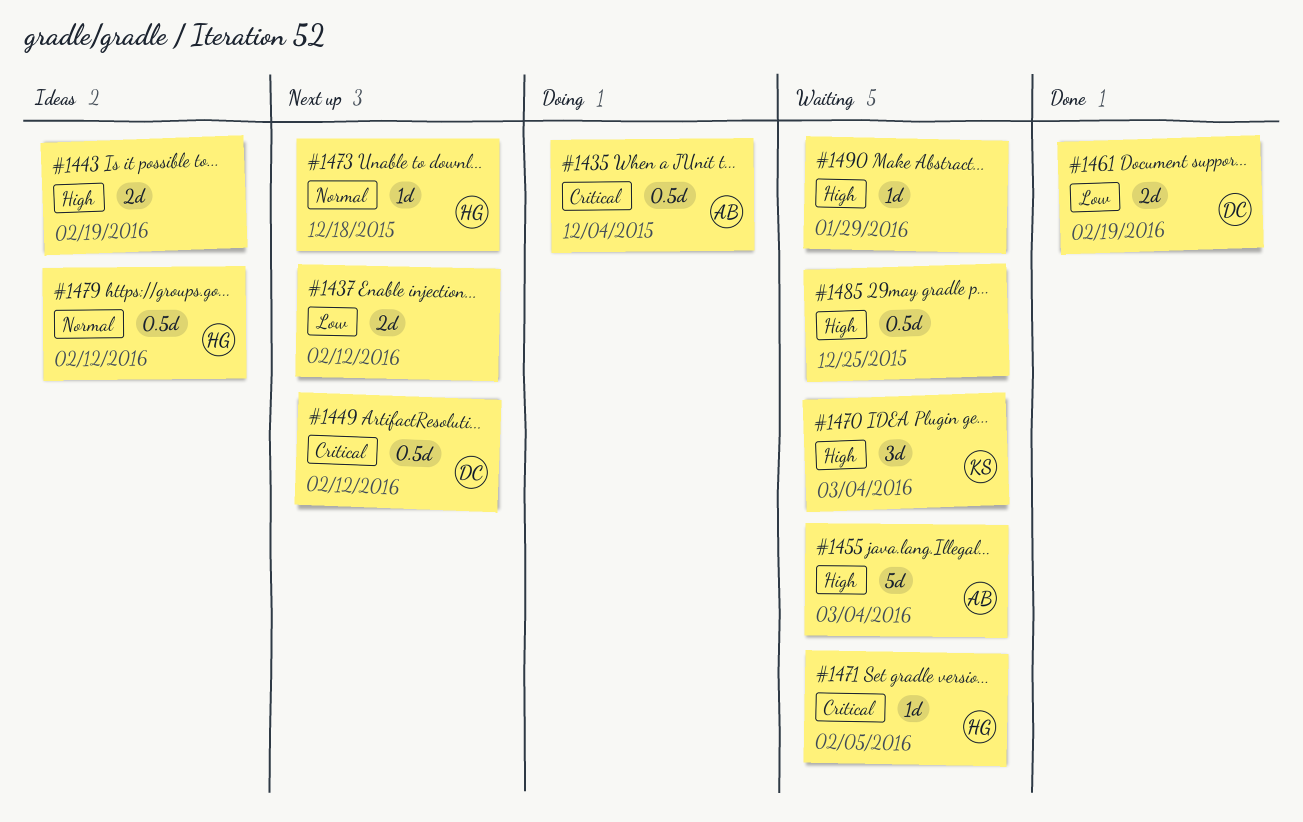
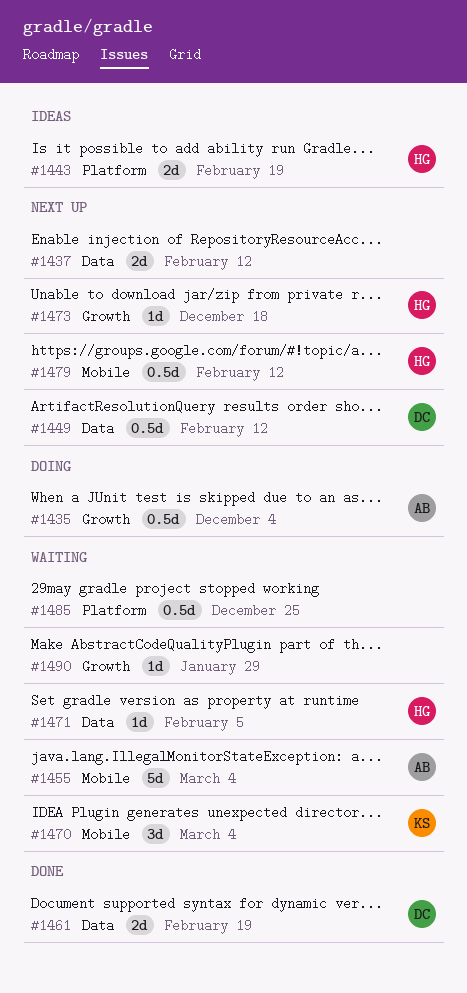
#1443, owner: none -> HG
#1479, status: Ideas -> Next up

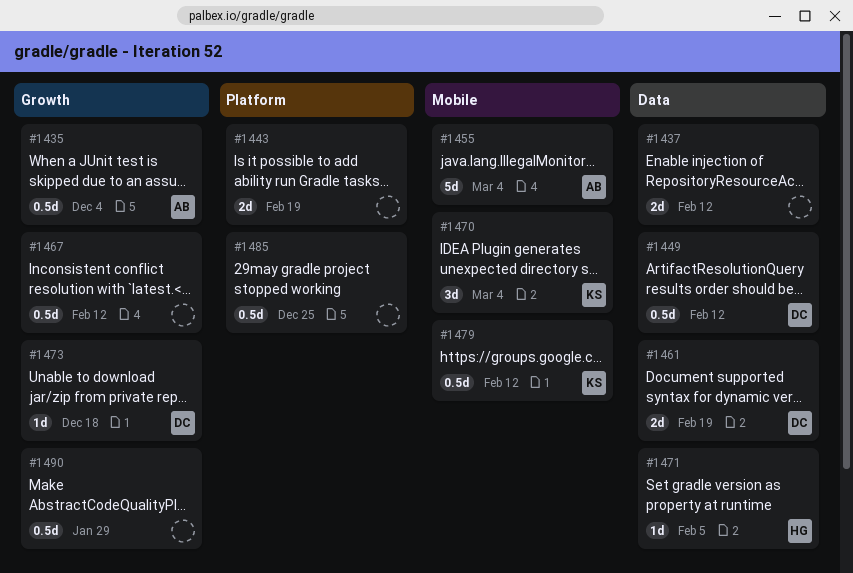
#1443, owner: HG -> none
#1467: none -> present
#1473, owner: HG -> DC
#1479, owner: HG -> KS
#1490, estimate: 1d -> 0.5d

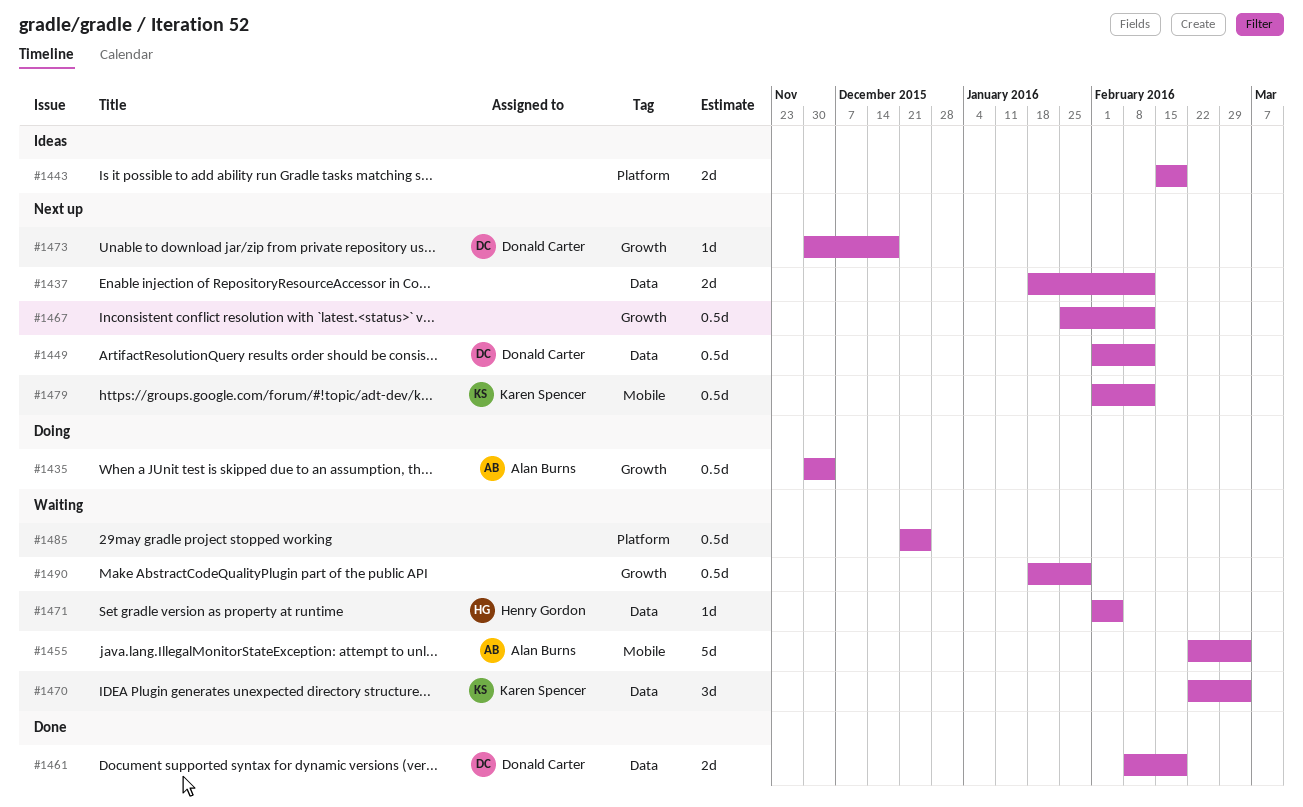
#1470, label: Mobile -> Data

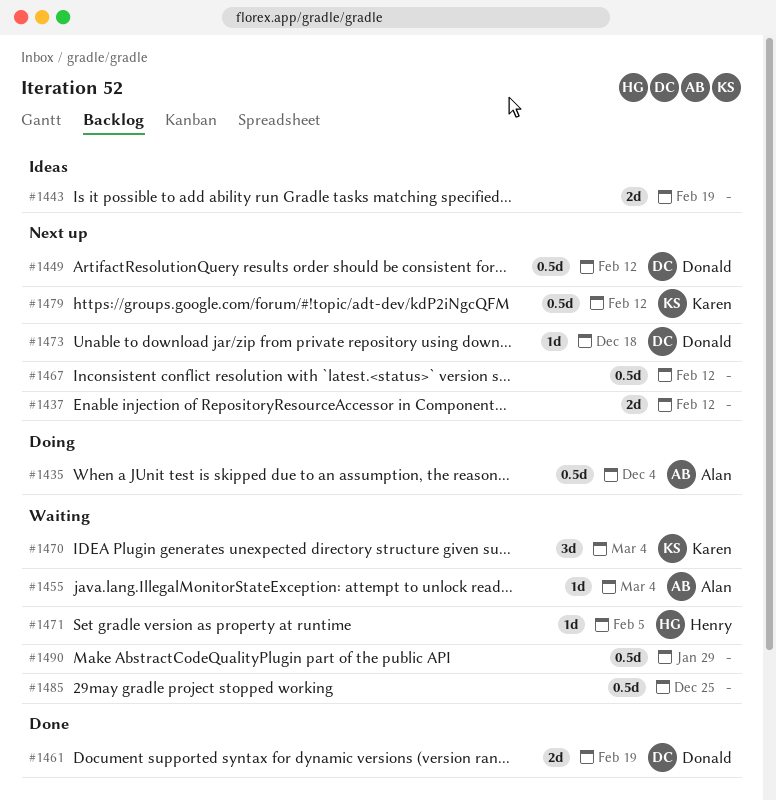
#1455, estimate: 5d -> 1d

